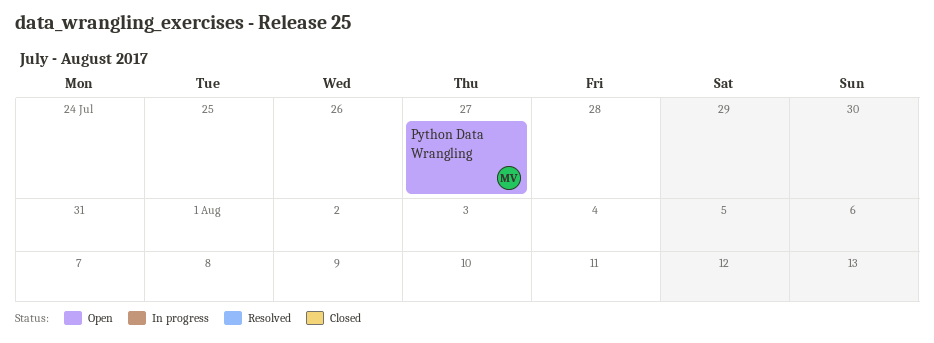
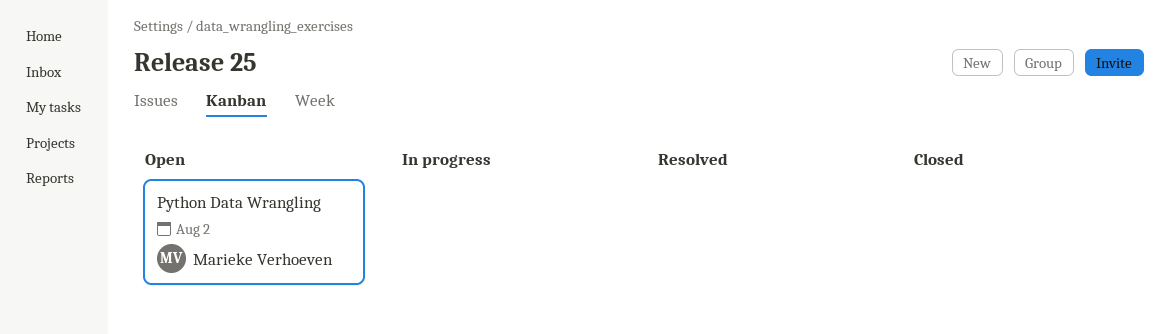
Python Data Wrangling, due: Jul 27 -> Aug 2

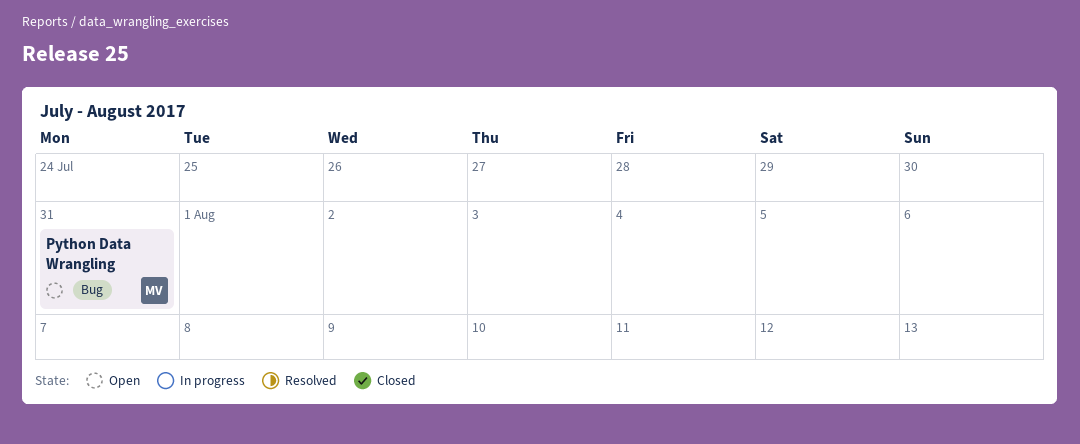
Python Data Wrangling, due: Aug 2 -> Jul 31

